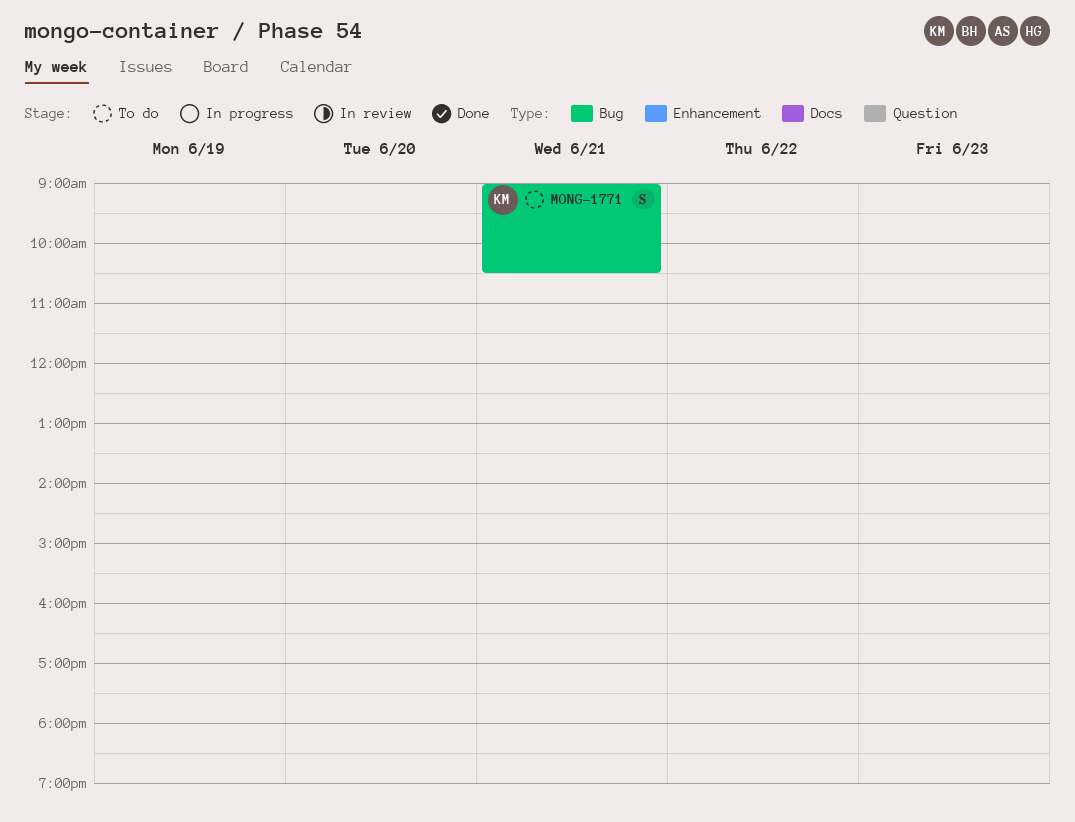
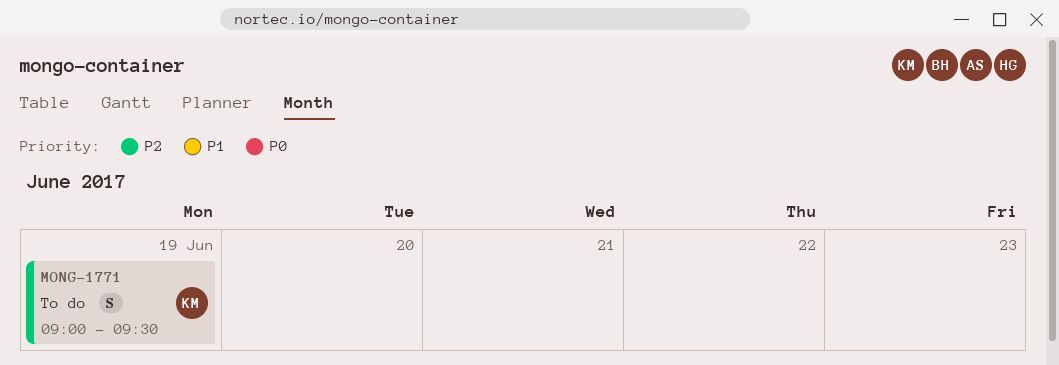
MONG-1771, day: Jun 21 -> Jun 19
MONG-1771, ends: 10:30 -> 09:30

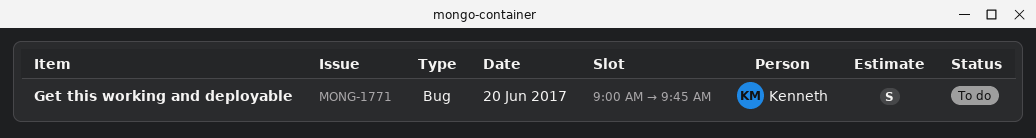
MONG-1771, day: Jun 19 -> Jun 20
MONG-1771, ends: 09:30 -> 09:45

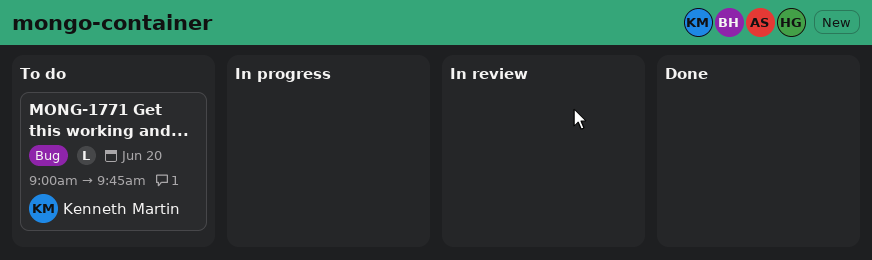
MONG-1771, estimate: S -> L

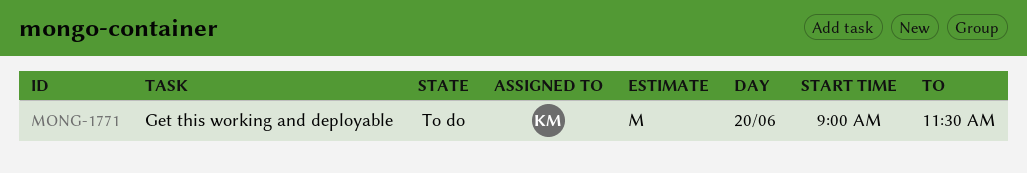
MONG-1771, estimate: L -> M
MONG-1771, ends: 09:45 -> 11:30

